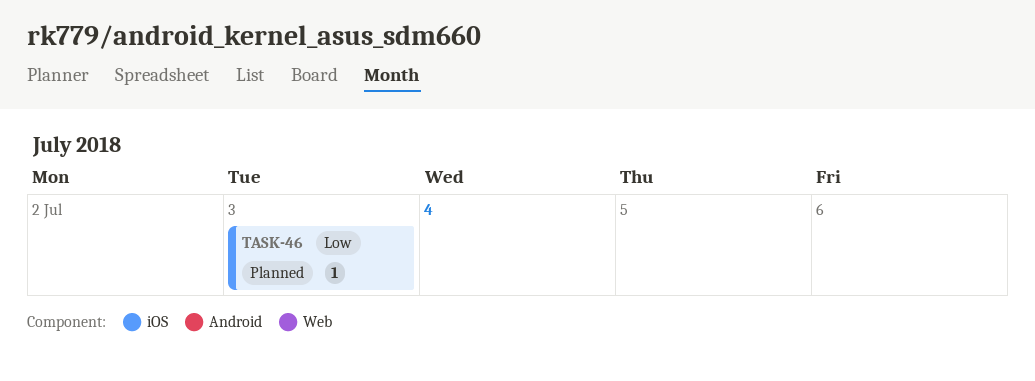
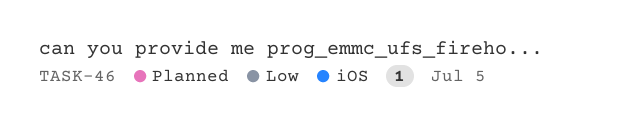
TASK-46, due: Jul 3 -> Jul 5

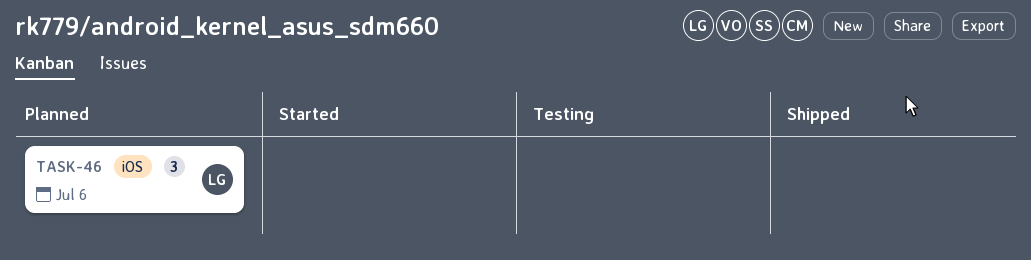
TASK-46, estimate: 1 -> 3
TASK-46, due: Jul 5 -> Jul 6

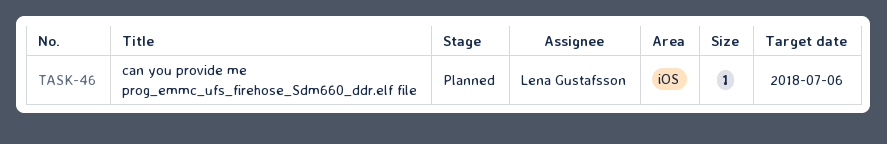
TASK-46, estimate: 3 -> 1

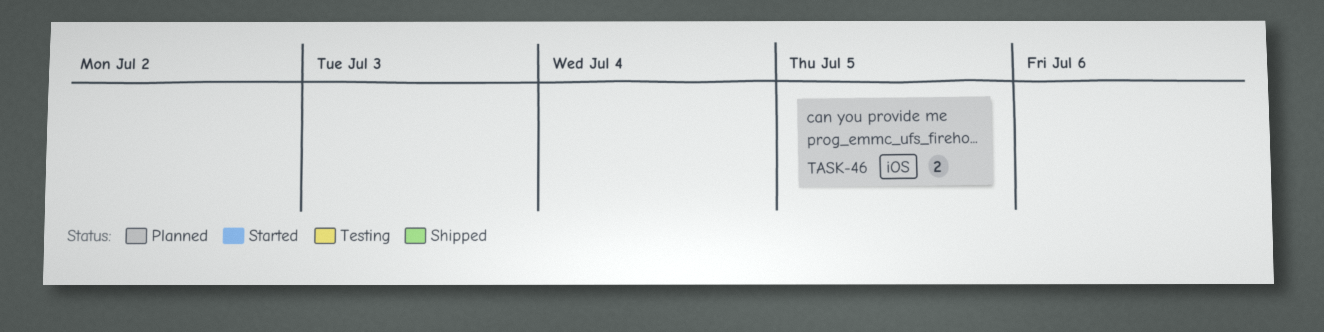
TASK-46, estimate: 1 -> 2
TASK-46, due: Jul 6 -> Jul 5

